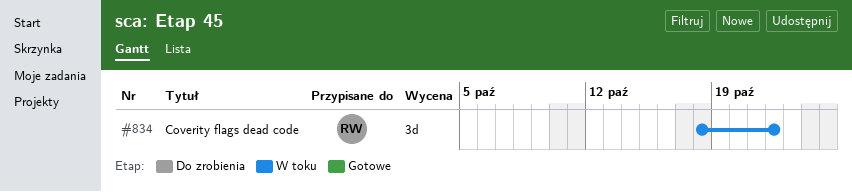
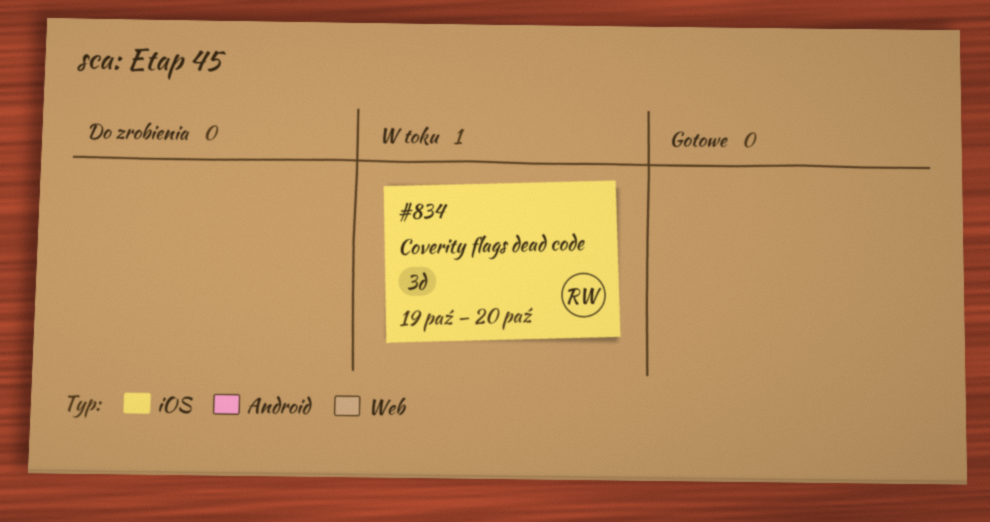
#834, start: Oct 18 -> Oct 19
#834, due: Oct 22 -> Oct 20

